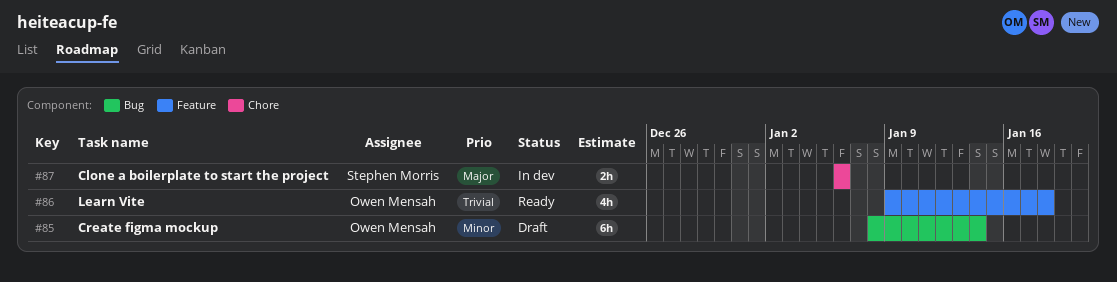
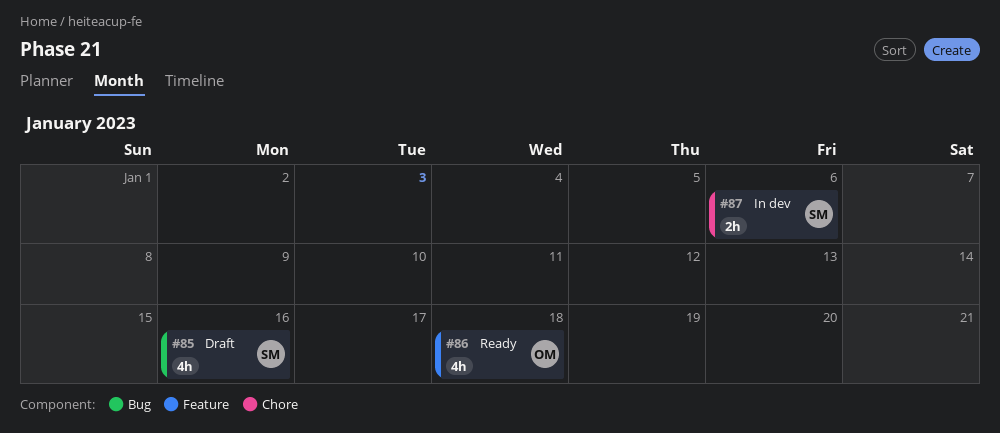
#85, owner: Owen Mensah -> Stephen Morris
#85, estimate: 6h -> 4h
#85, due: Jan 14 -> Jan 16

